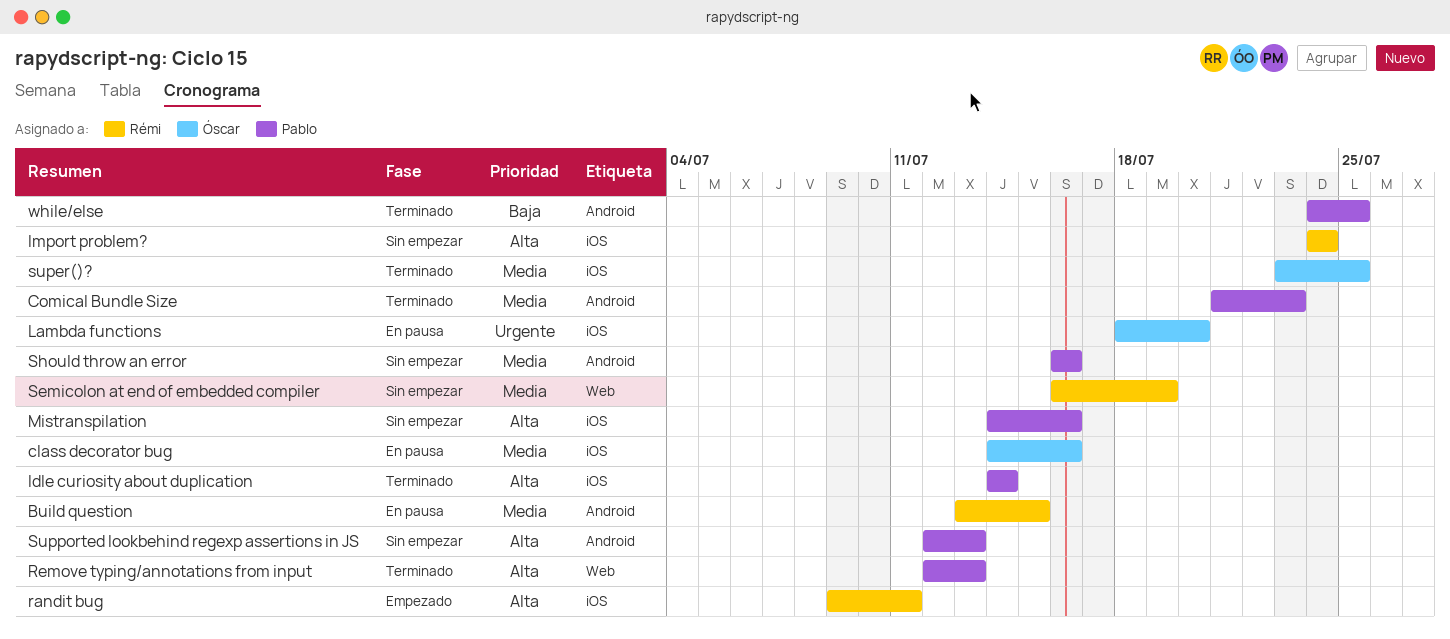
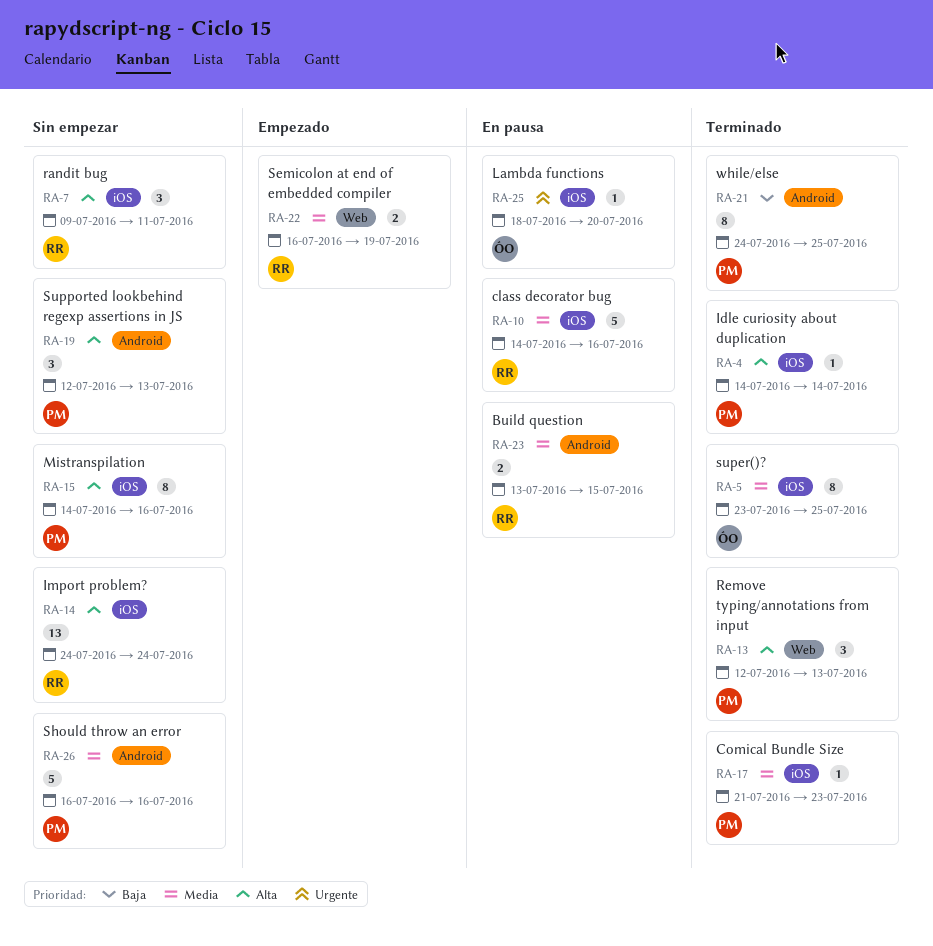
class decorator bug, owner: Óscar -> Rémi
Comical Bundle Size, label: Android -> iOS
randit bug, status: Empezado -> Sin empezar
Semicolon at end of embedded compiler, status: Sin empezar -> Empezado

